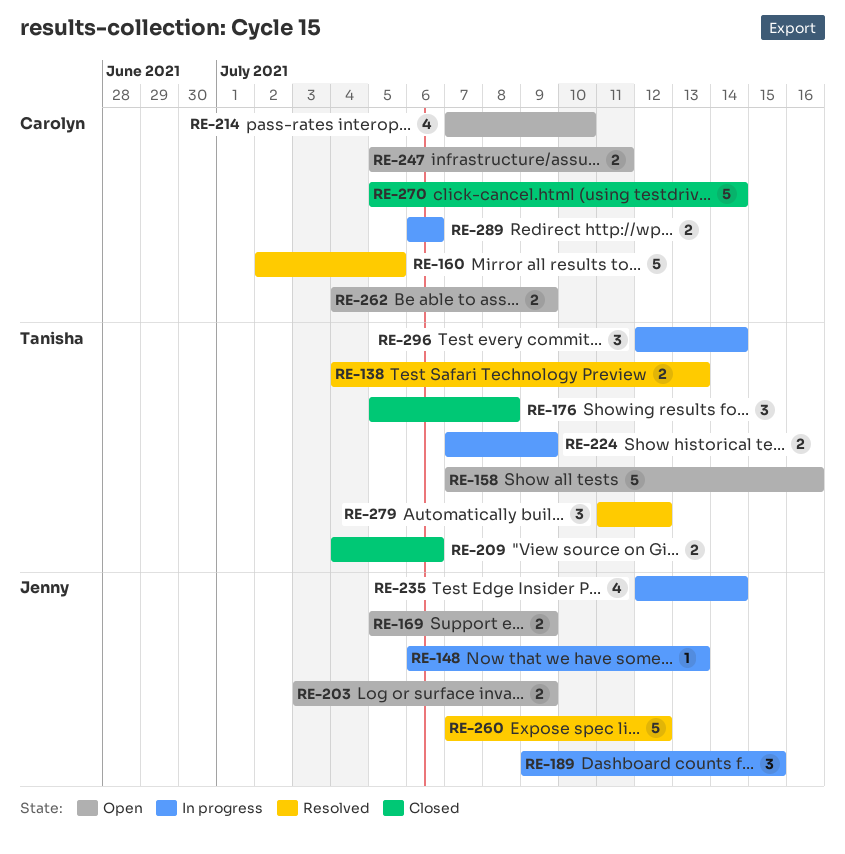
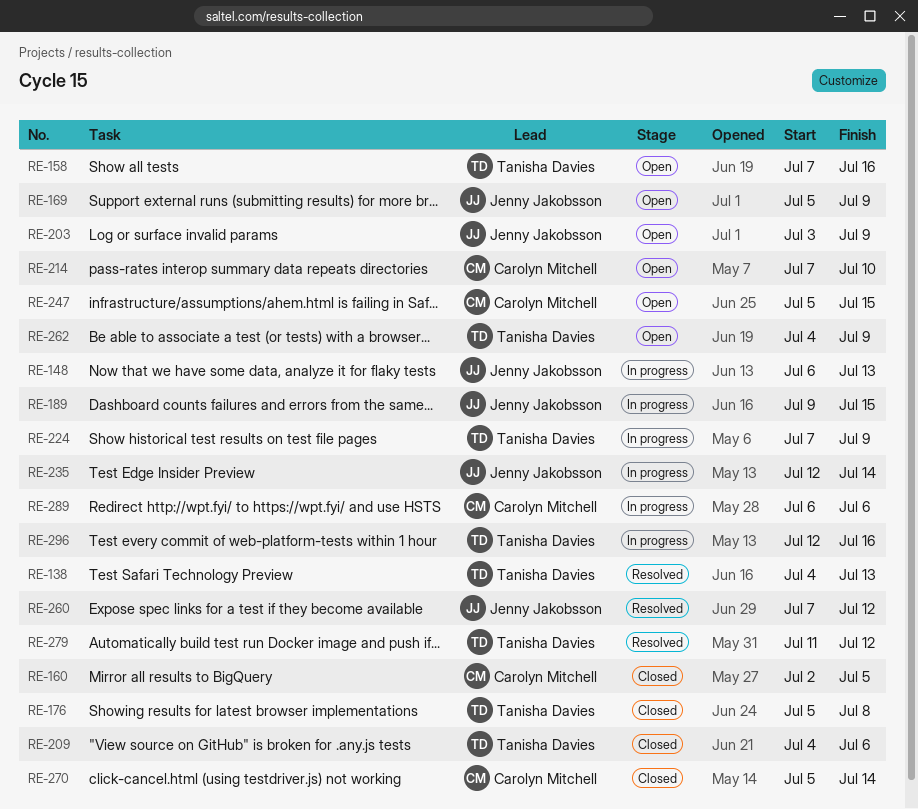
RE-160, status: Resolved -> Closed
RE-247, due: Jul 11 -> Jul 15
RE-262, owner: Carolyn Mitchell -> Tanisha Davies
RE-296, due: Jul 14 -> Jul 16

